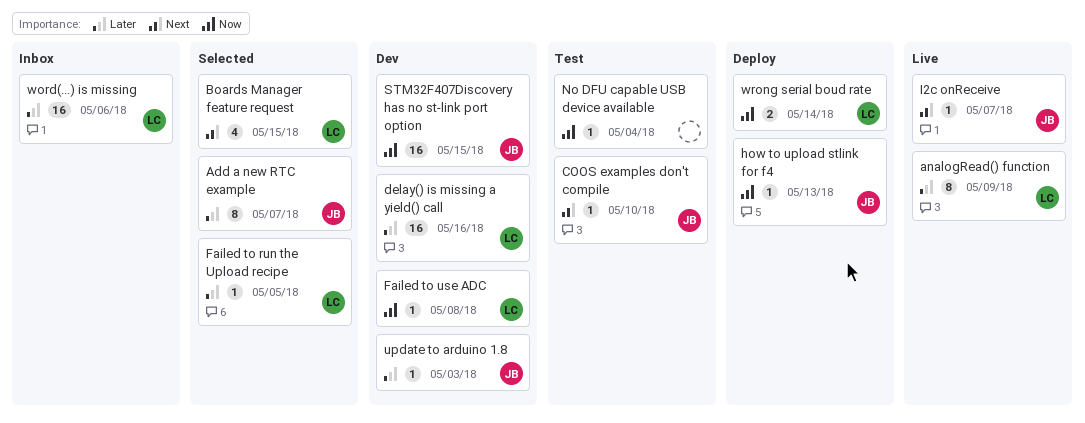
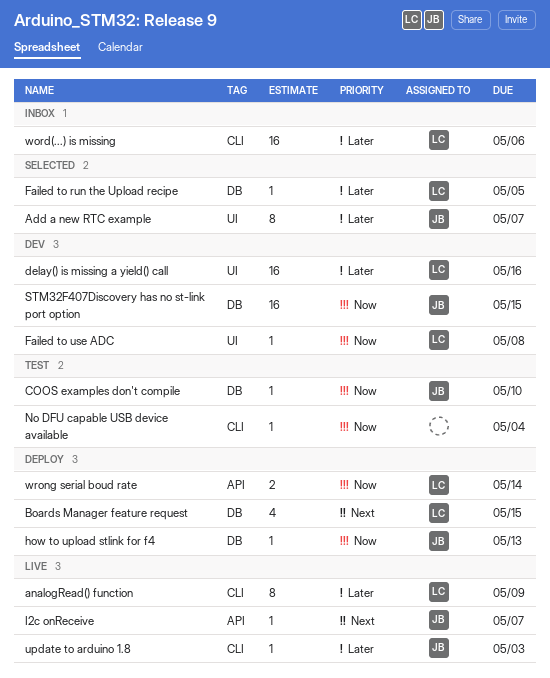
Boards Manager feature request, status: Selected -> Deploy
COOS examples don't compile, priority: Next -> Now
update to arduino 1.8, status: Dev -> Live

